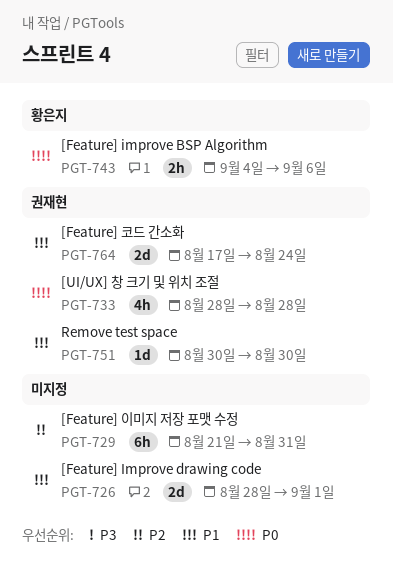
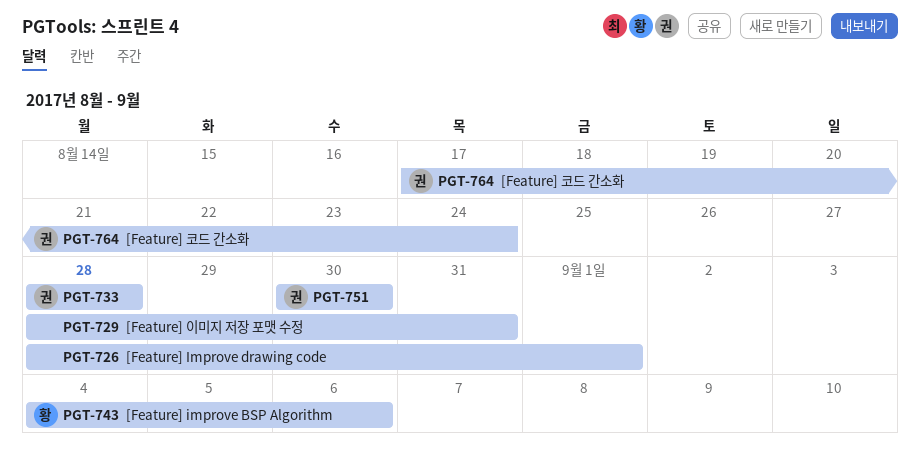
PGT-729, start: Aug 21 -> Aug 28

